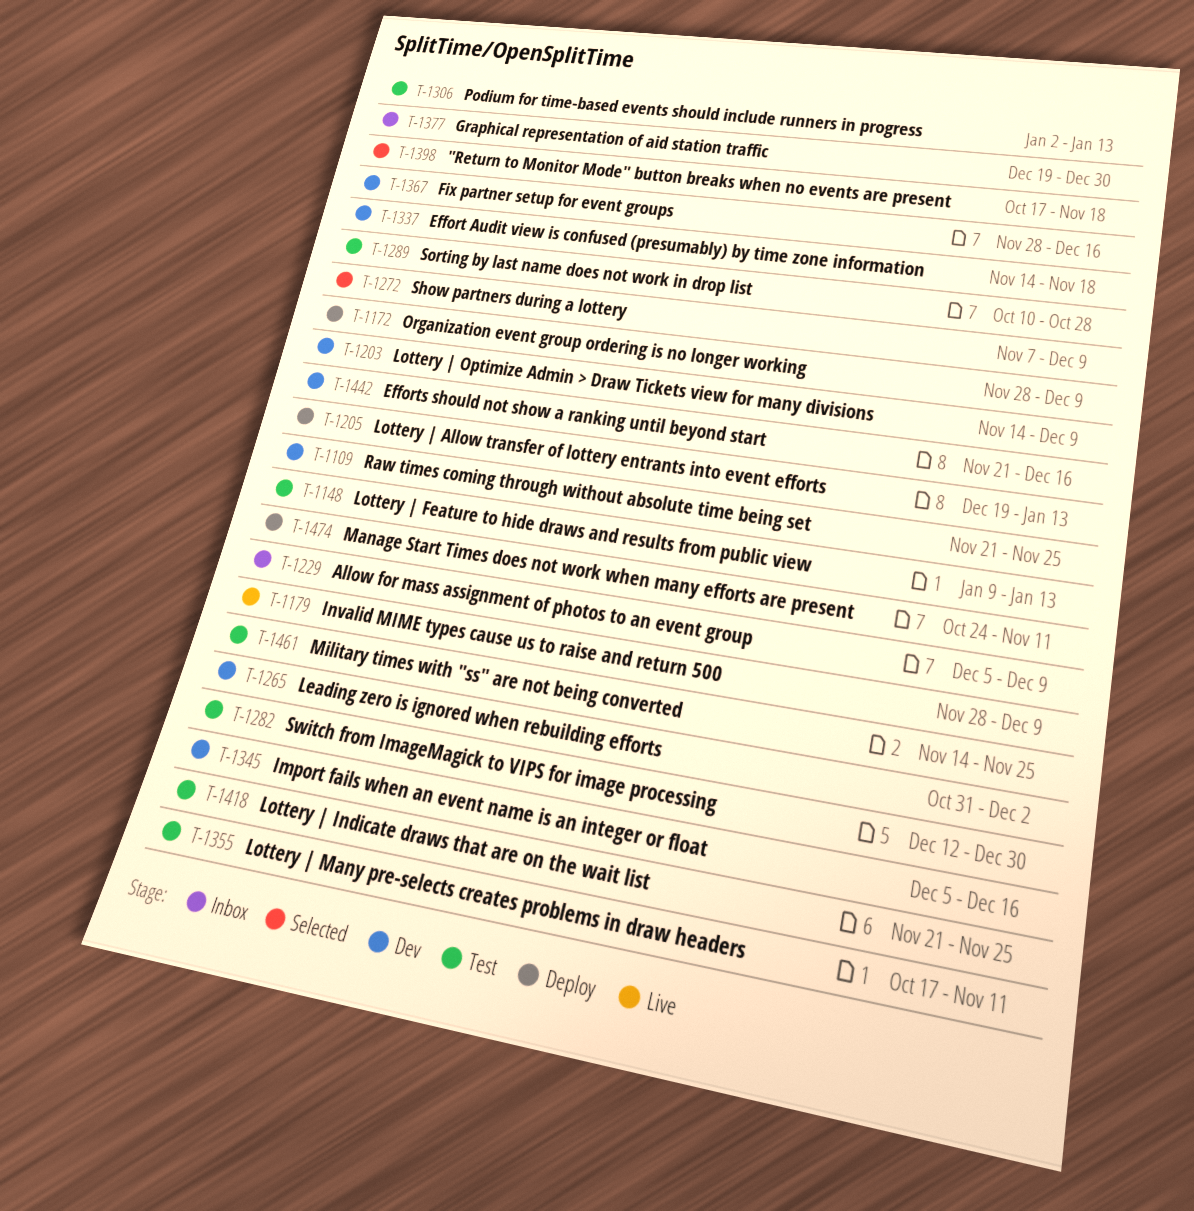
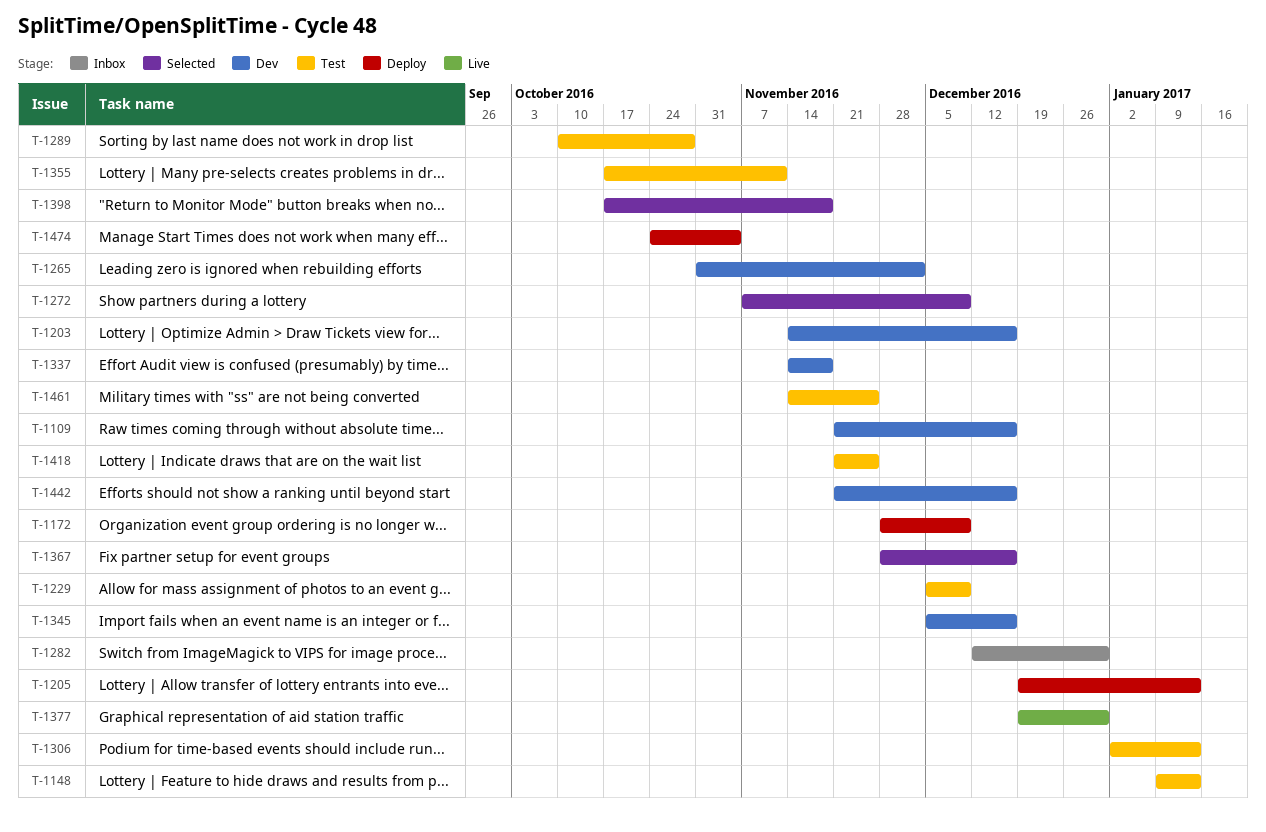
T-1109, due: Nov 25 -> Dec 16
T-1179: present -> none
T-1203, due: Dec 9 -> Dec 16
T-1229, status: Inbox -> Test
T-1282, status: Test -> Inbox
T-1367, status: Dev -> Selected
T-1377, status: Inbox -> Live
T-1474, due: Nov 11 -> Nov 4

